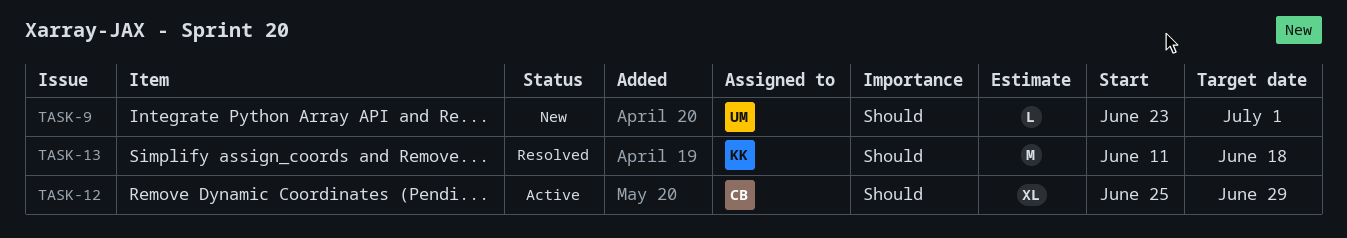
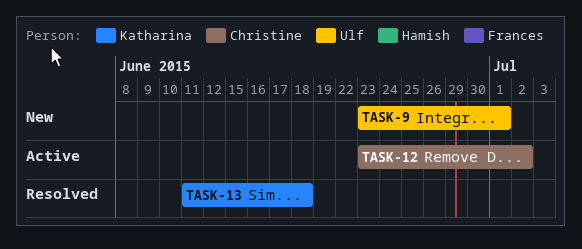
TASK-12, start: Jun 25 -> Jun 23
TASK-12, due: Jun 29 -> Jul 2

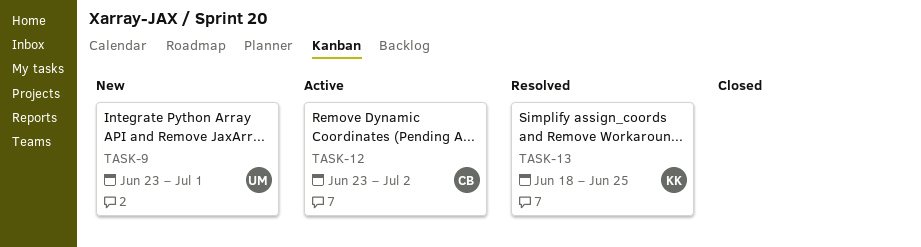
TASK-13, start: Jun 11 -> Jun 18
TASK-13, due: Jun 18 -> Jun 25

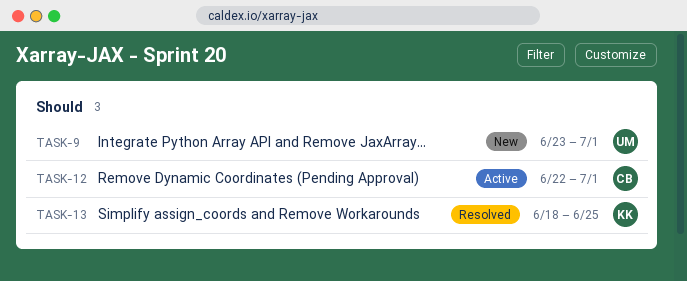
TASK-12, start: Jun 23 -> Jun 22
TASK-12, due: Jul 2 -> Jul 1

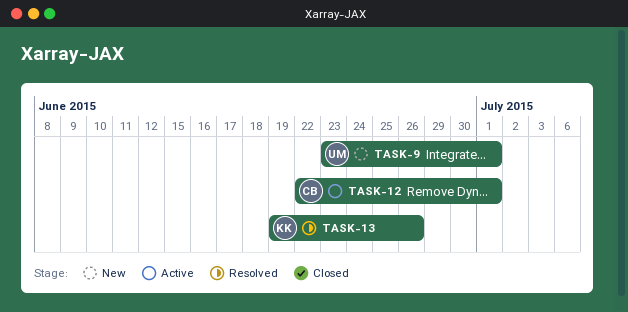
TASK-13, start: Jun 18 -> Jun 19
TASK-13, due: Jun 25 -> Jun 26

